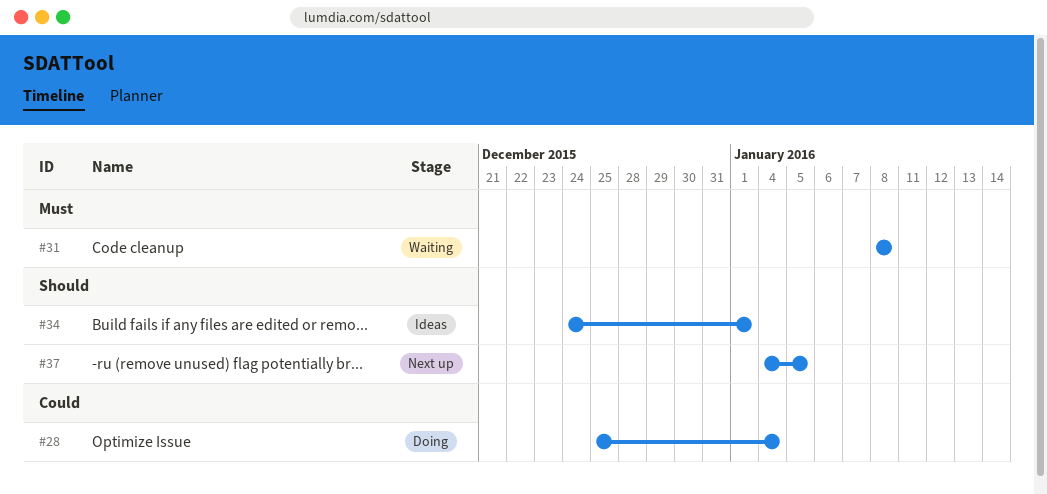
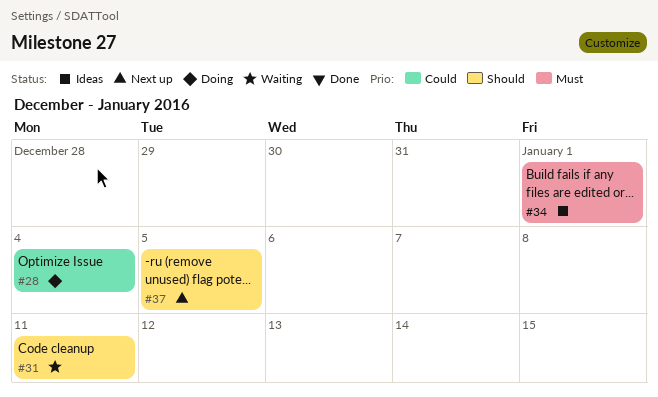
#31, priority: Must -> Should
#31, due: Jan 8 -> Jan 11
#34, priority: Should -> Must

